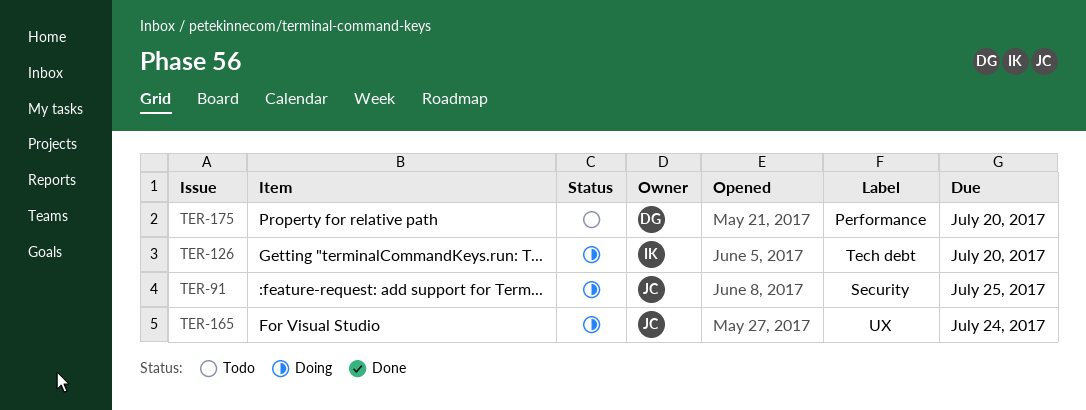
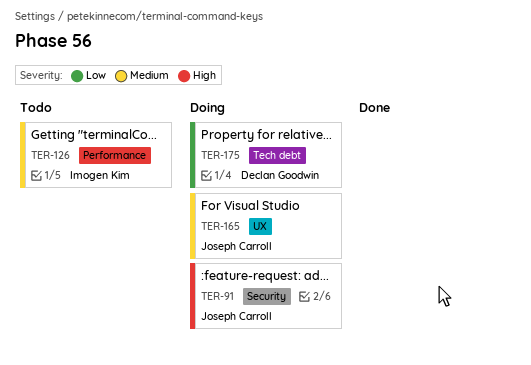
TER-126, status: Doing -> Todo
TER-126, label: Tech debt -> Performance
TER-175, status: Todo -> Doing
TER-175, label: Performance -> Tech debt

